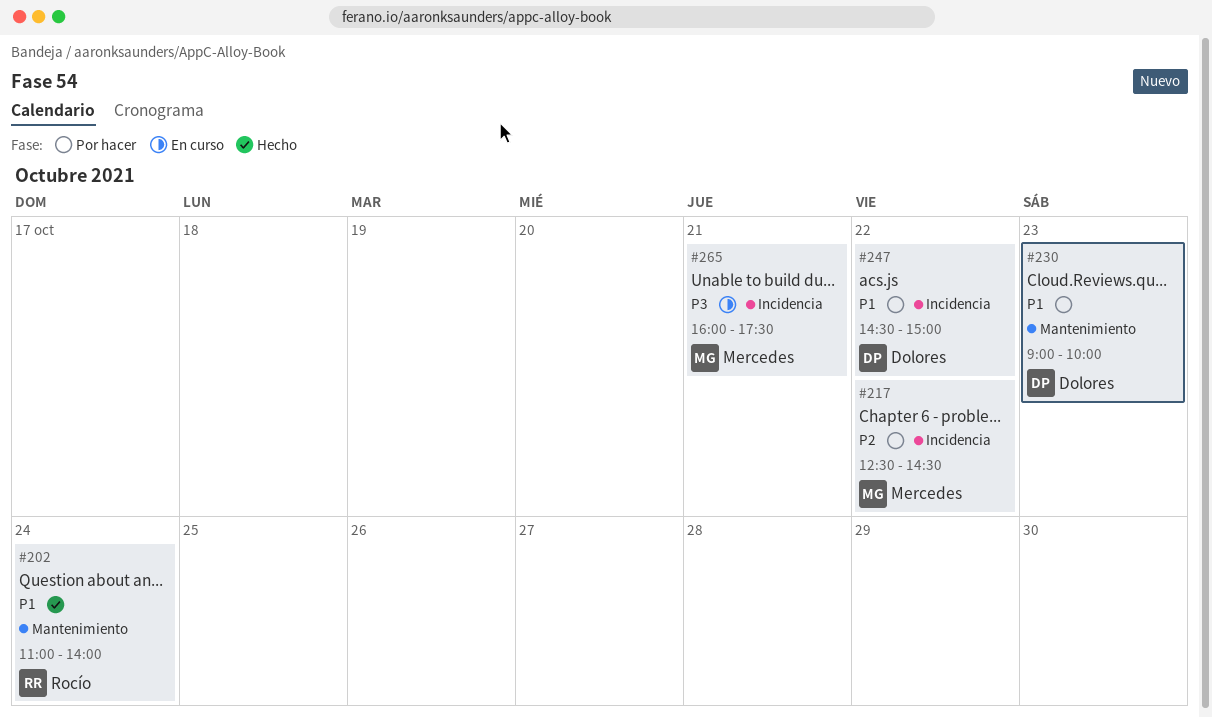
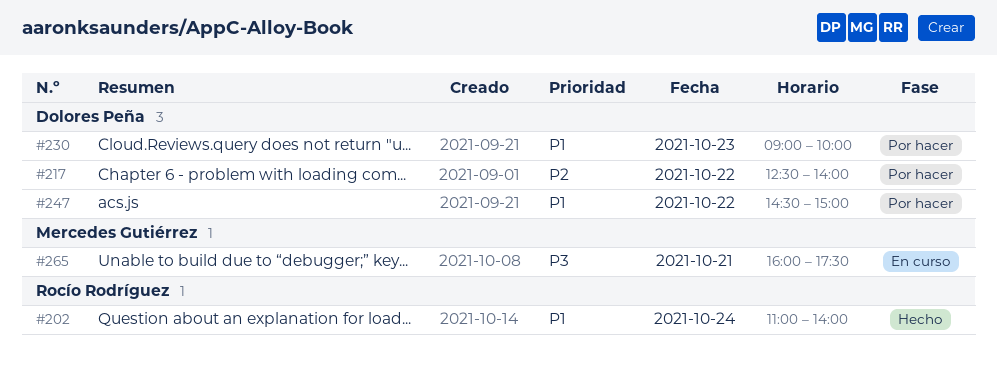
#217, owner: Mercedes Gutiérrez -> Dolores Peña
#217, ends: 14:30 -> 14:00

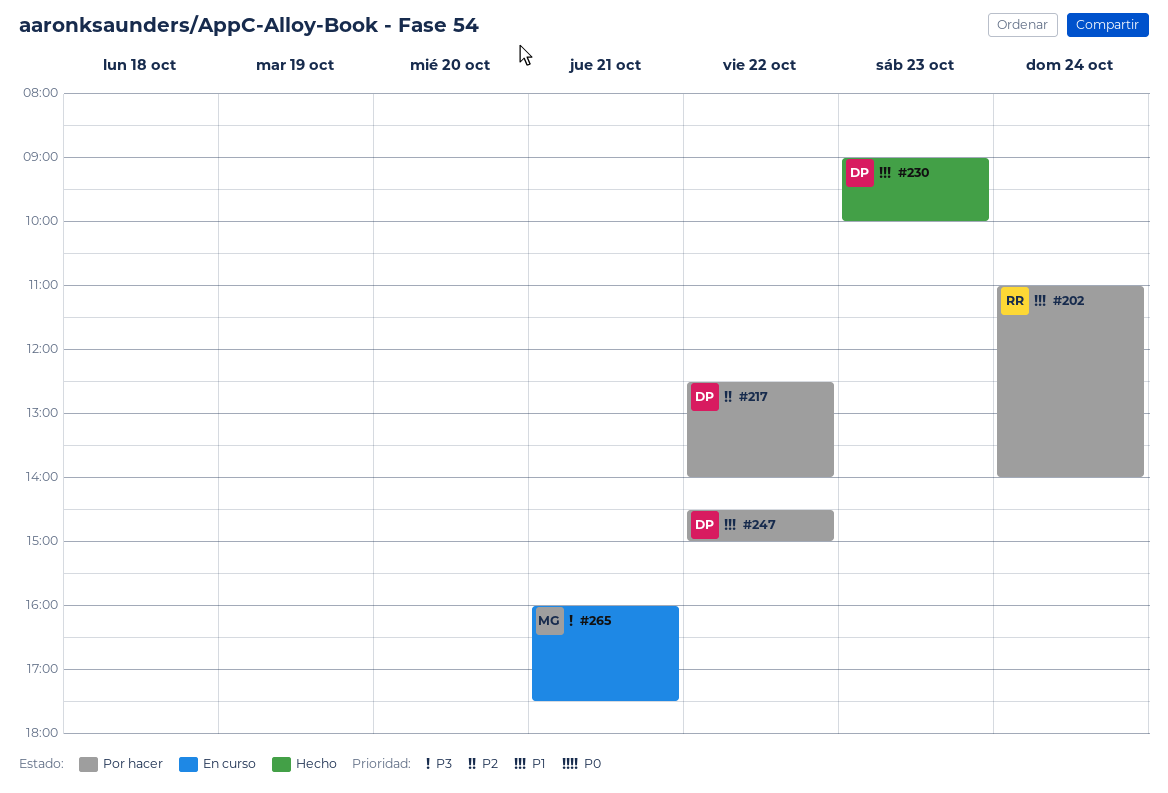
#202, status: Hecho -> Por hacer
#230, status: Por hacer -> Hecho

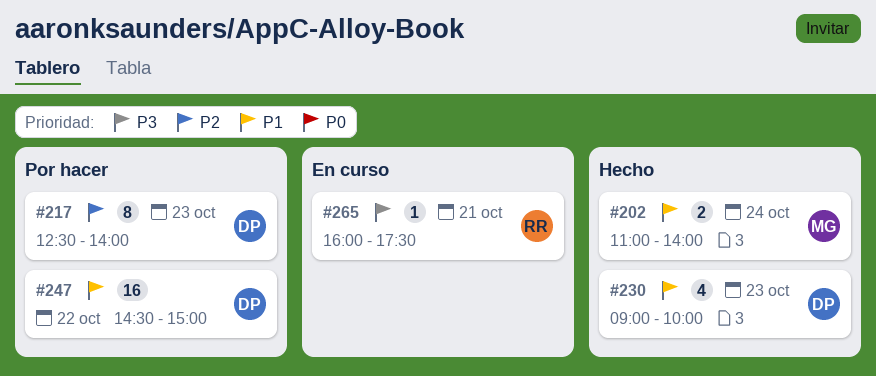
#202, status: Por hacer -> Hecho
#202, owner: RR -> MG
#217, day: Oct 22 -> Oct 23
#265, owner: MG -> RR

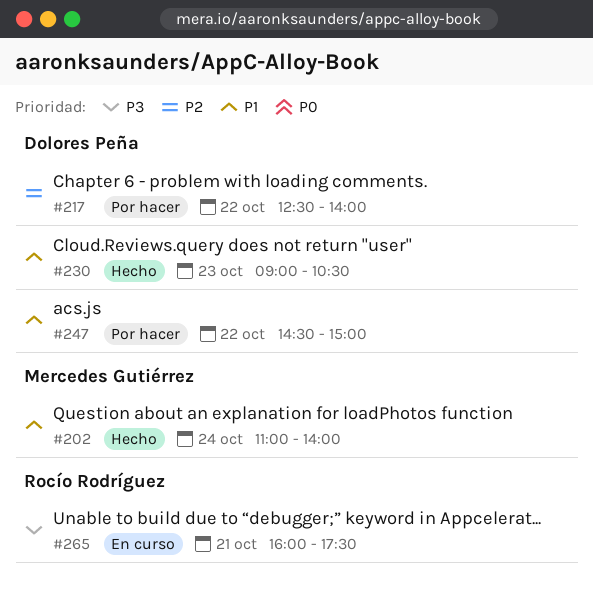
#217, day: Oct 23 -> Oct 22
#230, ends: 10:00 -> 10:30

